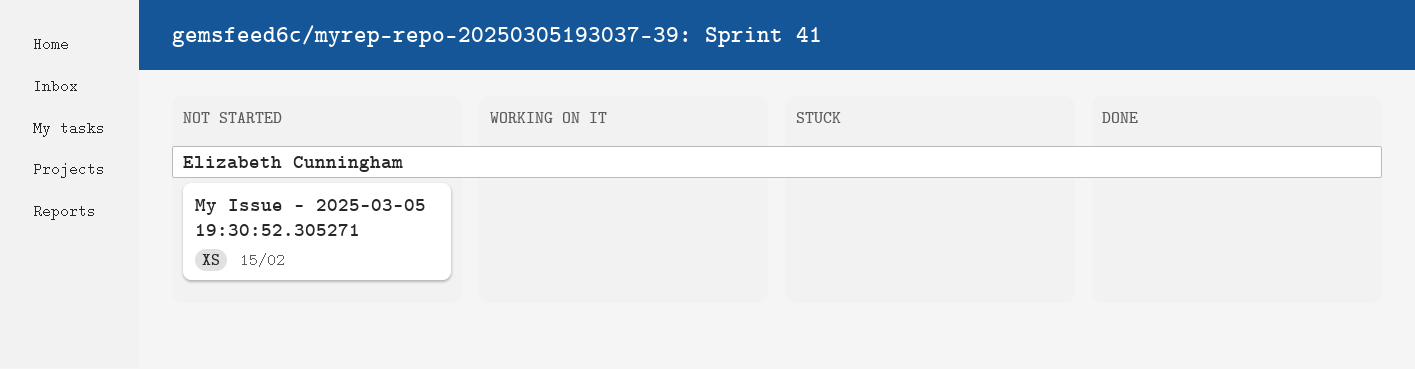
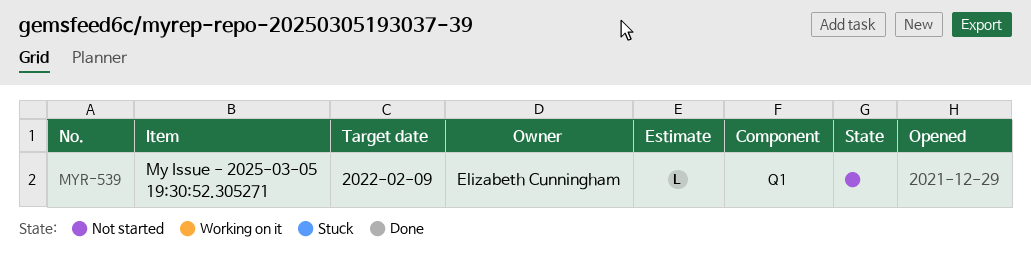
My Issue - 2025-03-05 19:30:52.305271, estimate: XS -> L
My Issue - 2025-03-05 19:30:52.305271, due: Feb 15 -> Feb 9

